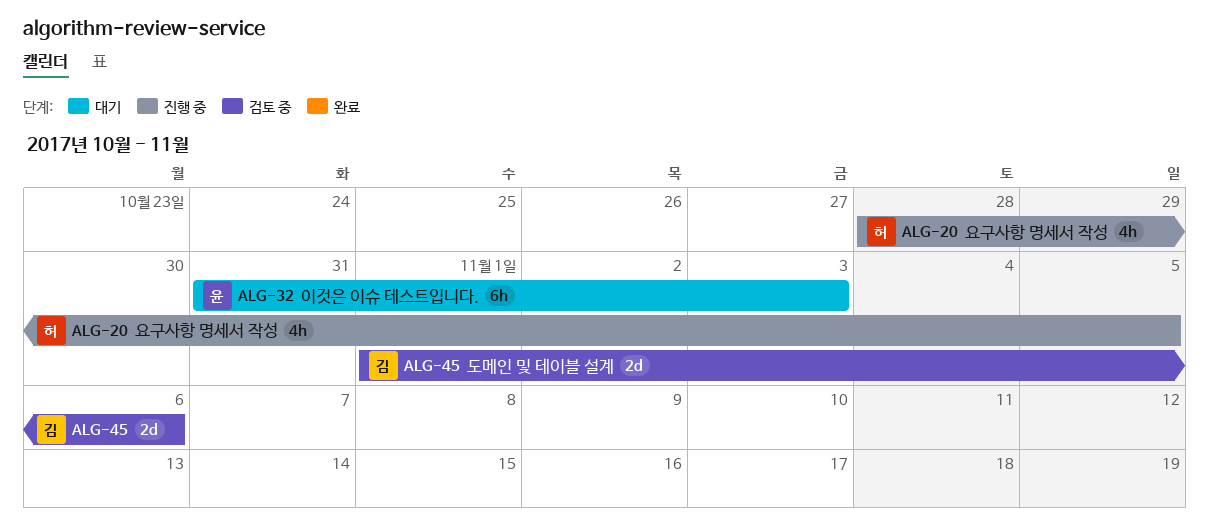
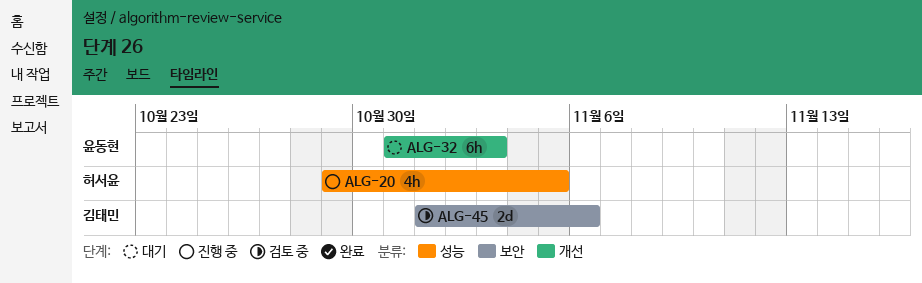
ALG-20, start: Oct 28 -> Oct 29

